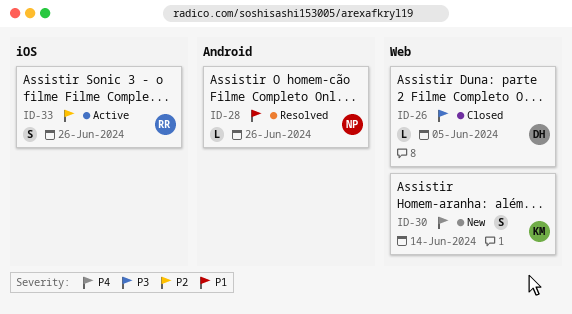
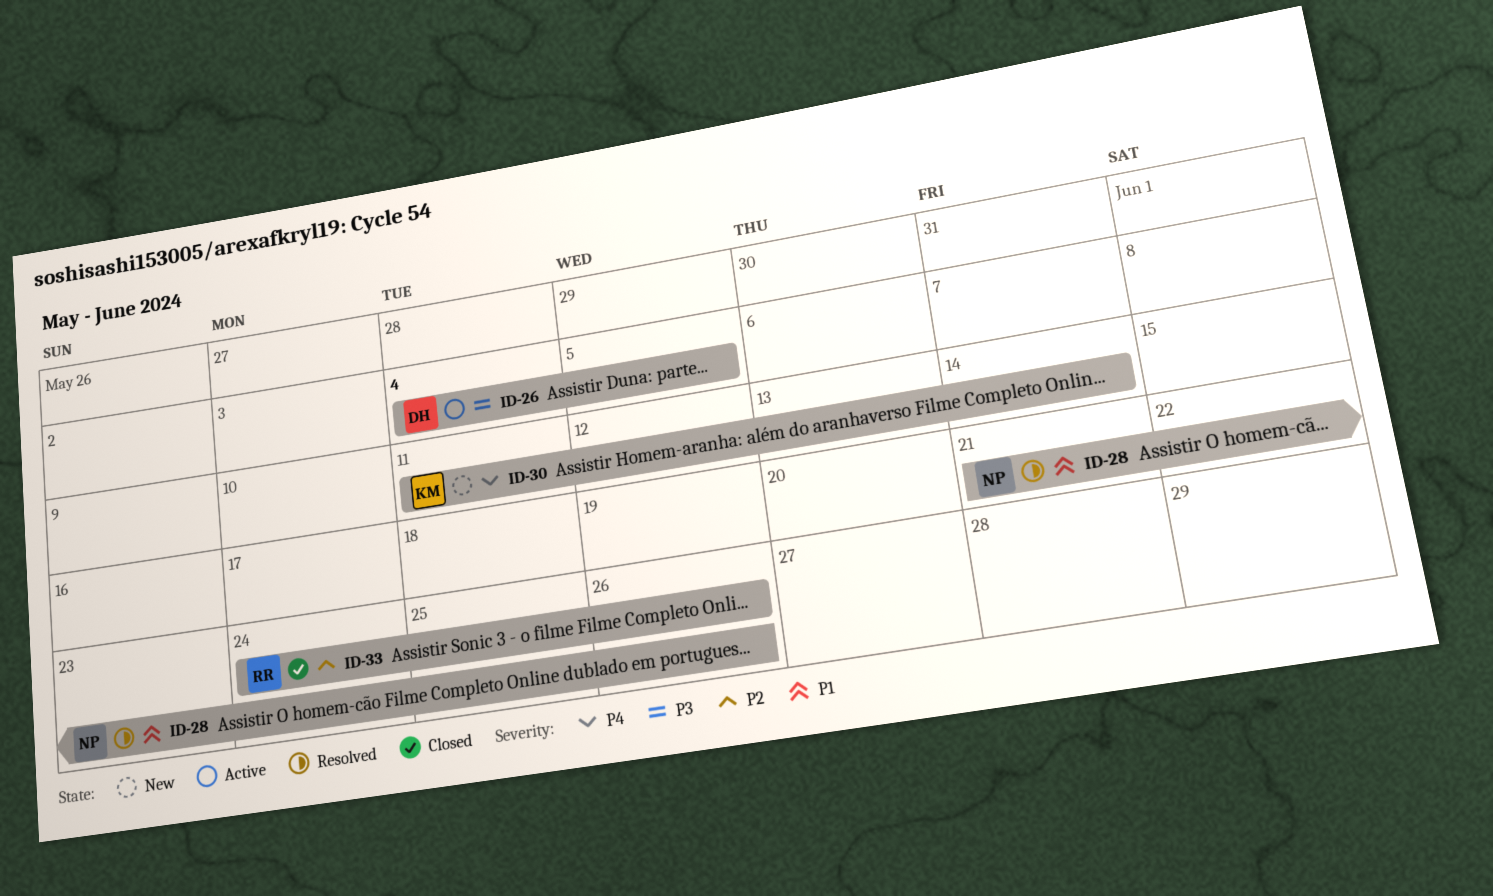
ID-26, status: Closed -> Active
ID-33, status: Active -> Closed

